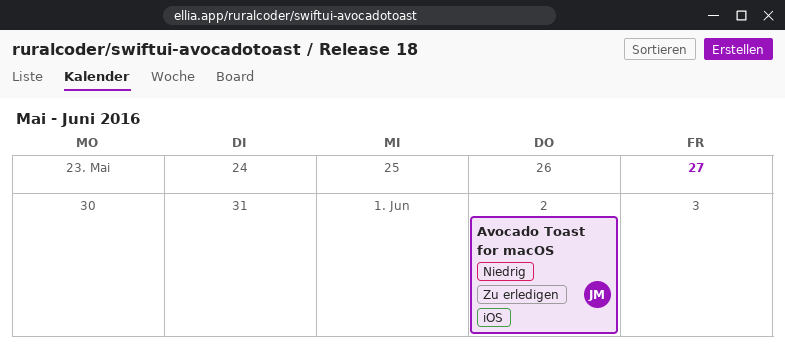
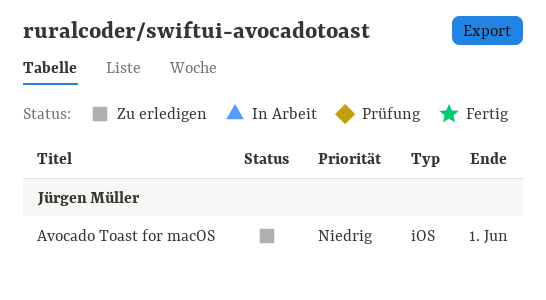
Avocado Toast for macOS, due: Jun 2 -> Jun 1

